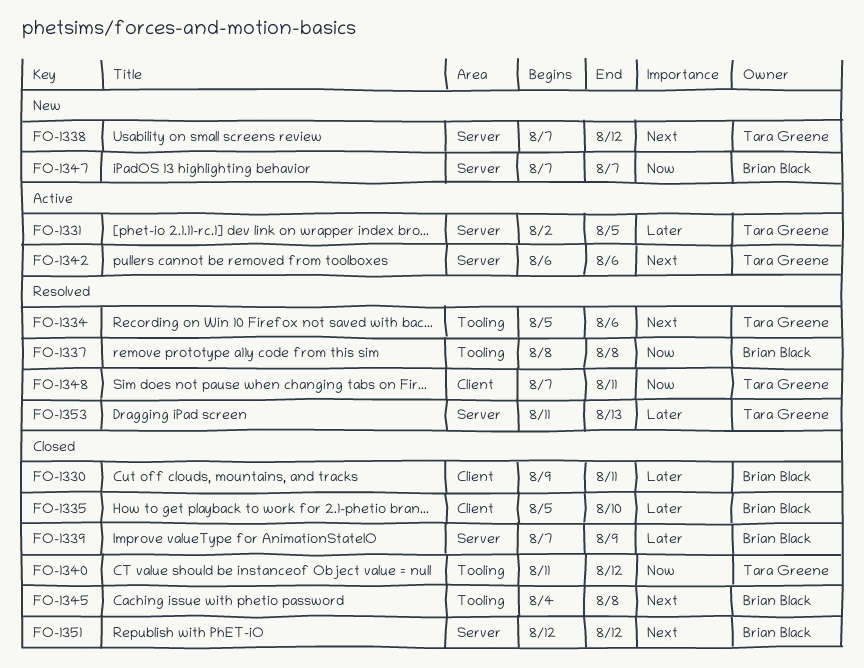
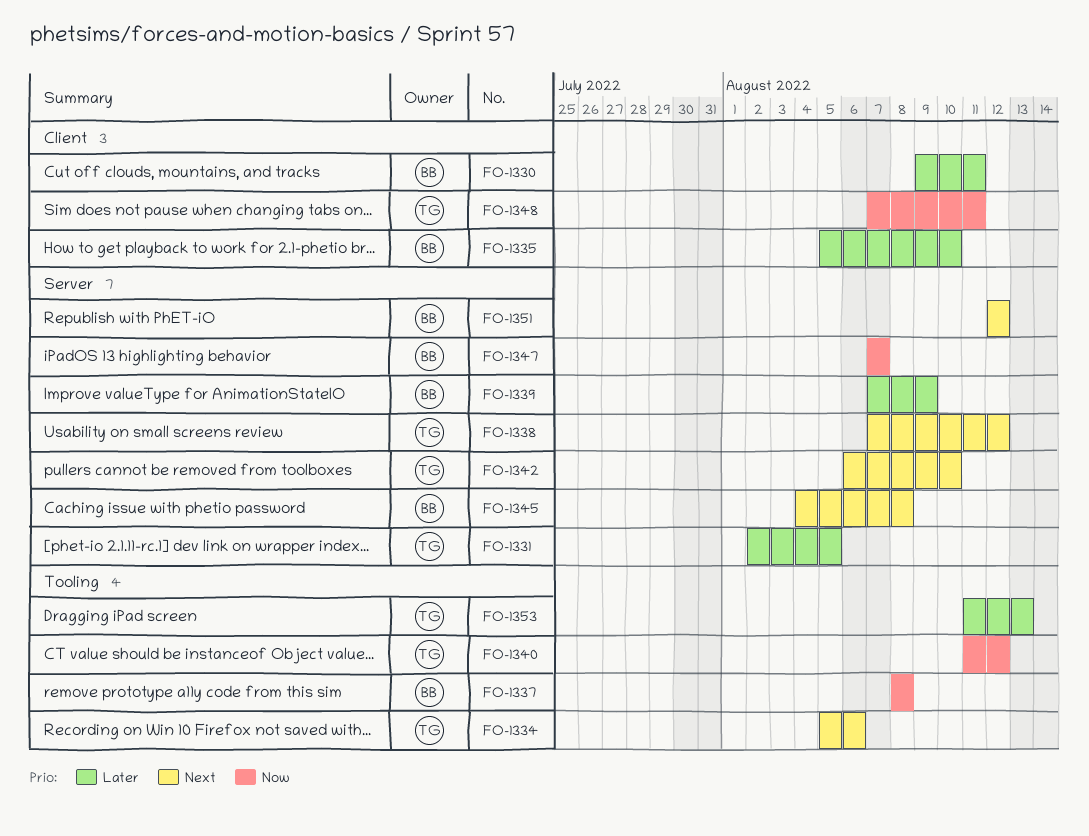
FO-1342, due: Aug 6 -> Aug 10
FO-1345, label: Tooling -> Server
FO-1353, label: Server -> Tooling

